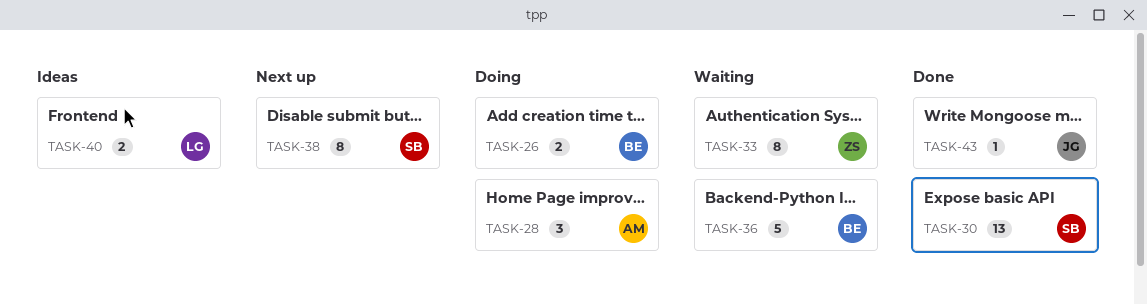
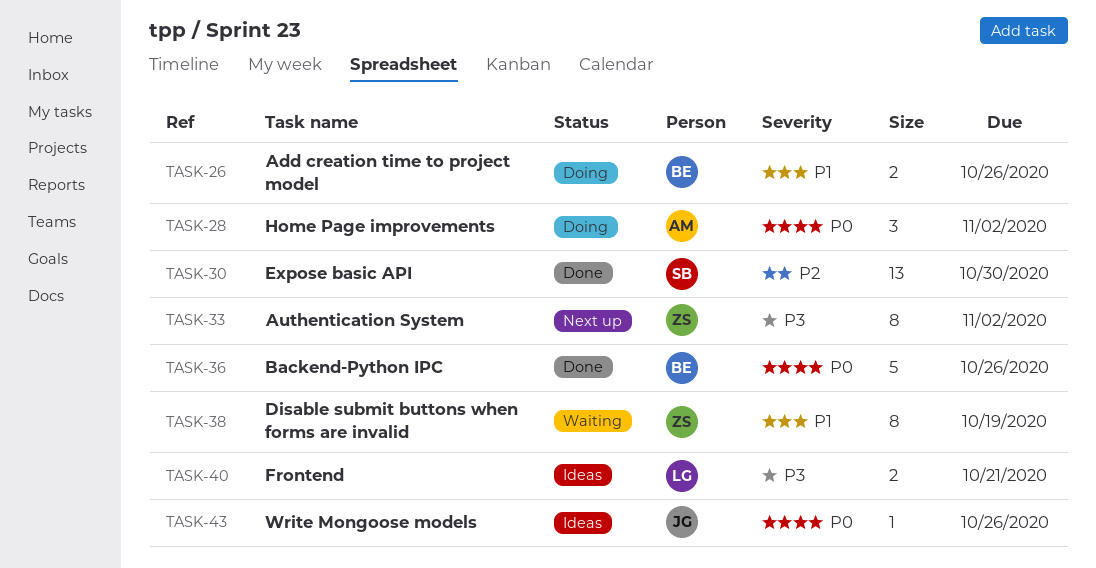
TASK-33, status: Waiting -> Next up
TASK-36, status: Waiting -> Done
TASK-38, status: Next up -> Waiting
TASK-38, owner: SB -> ZS
TASK-43, status: Done -> Ideas

